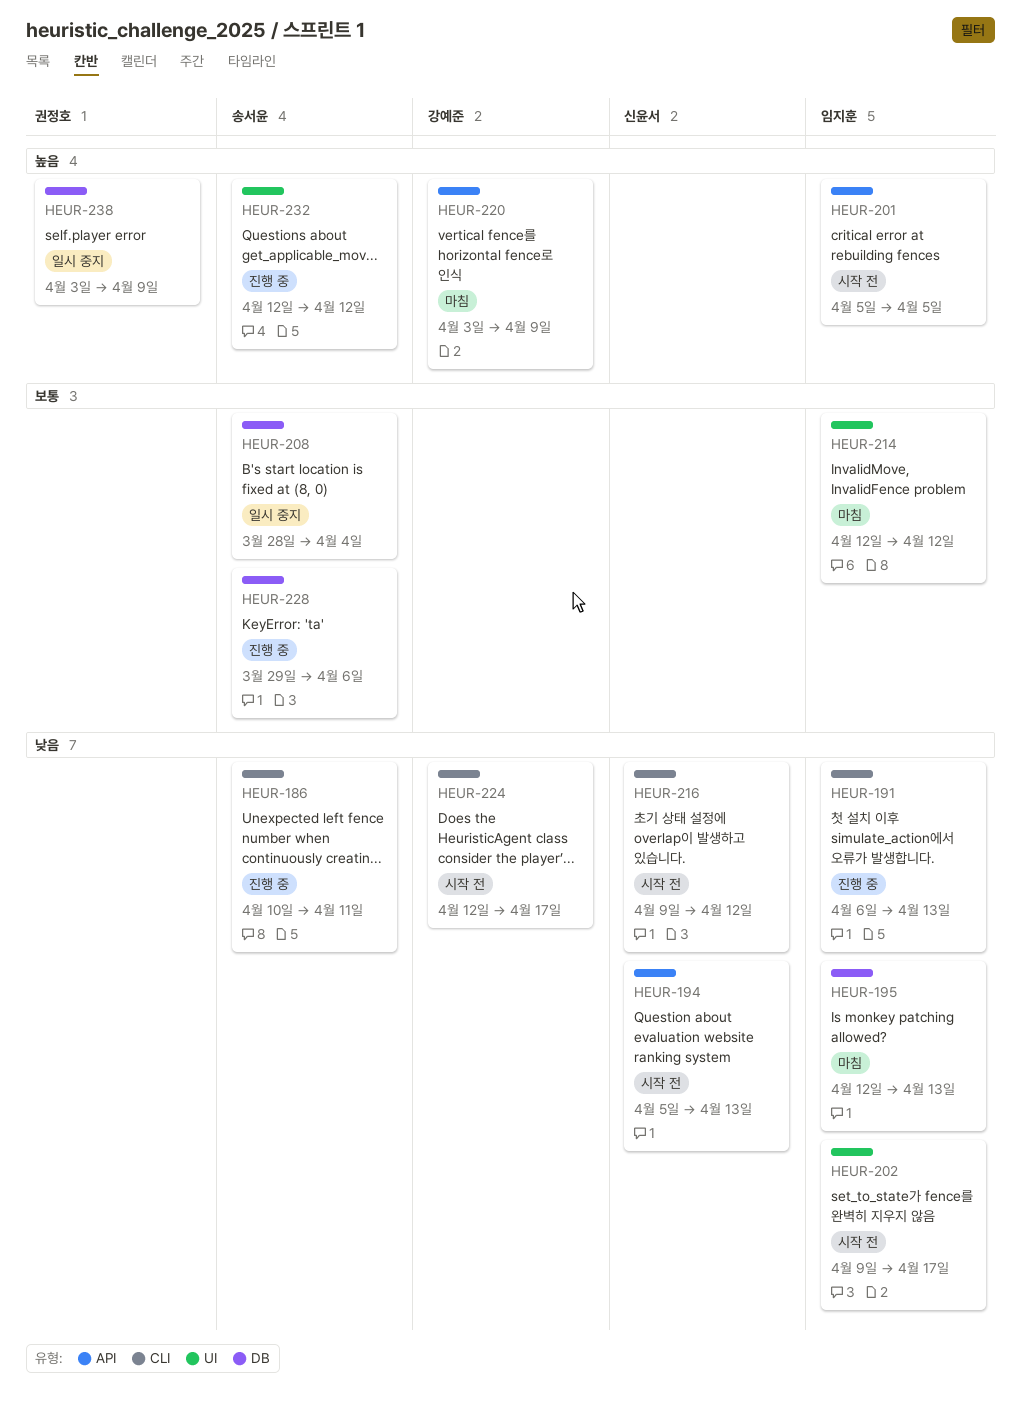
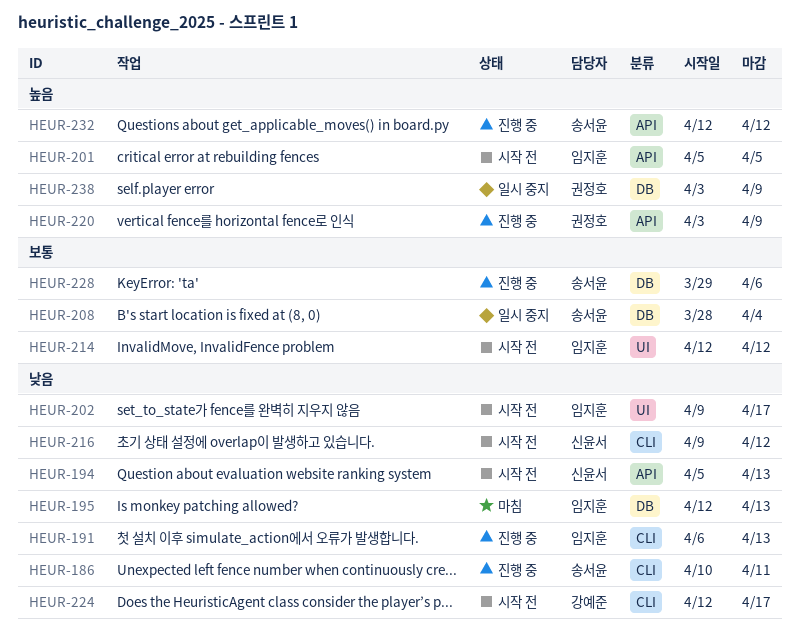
HEUR-214, status: 마침 -> 시작 전
HEUR-220, status: 마침 -> 진행 중
HEUR-220, owner: 강예준 -> 권정호
HEUR-232, label: UI -> API

